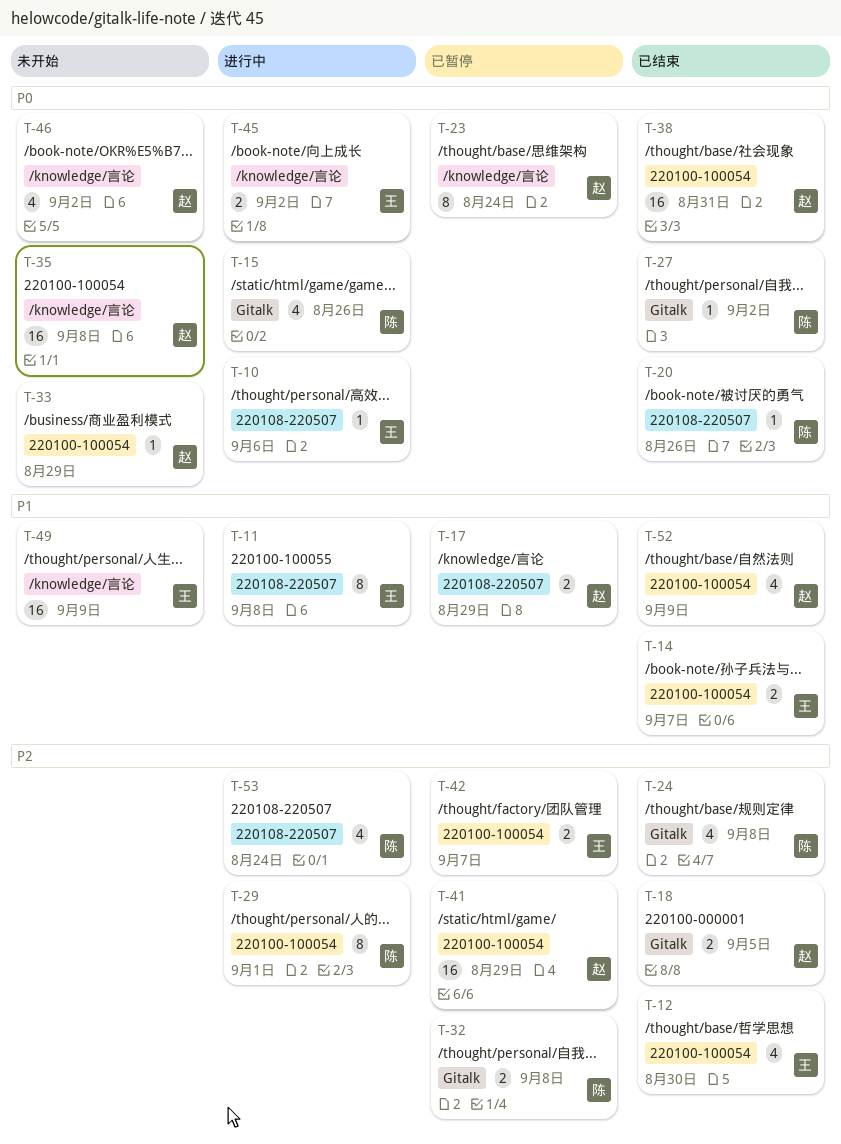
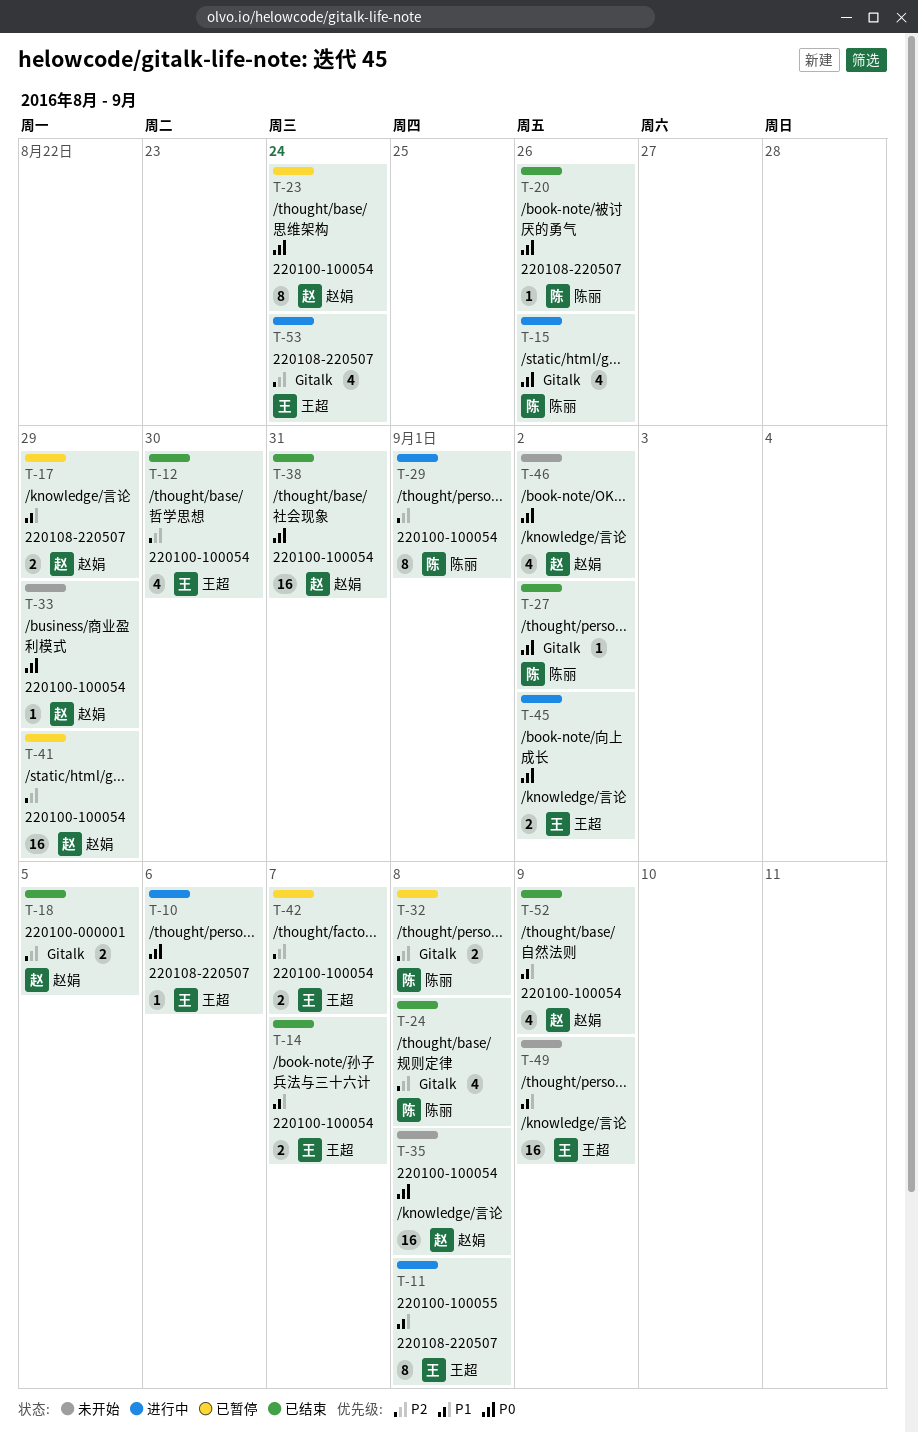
T-23, label: /knowledge/言论 -> 220100-100054
T-53, owner: 陈丽 -> 王超
T-53, label: 220108-220507 -> Gitalk

